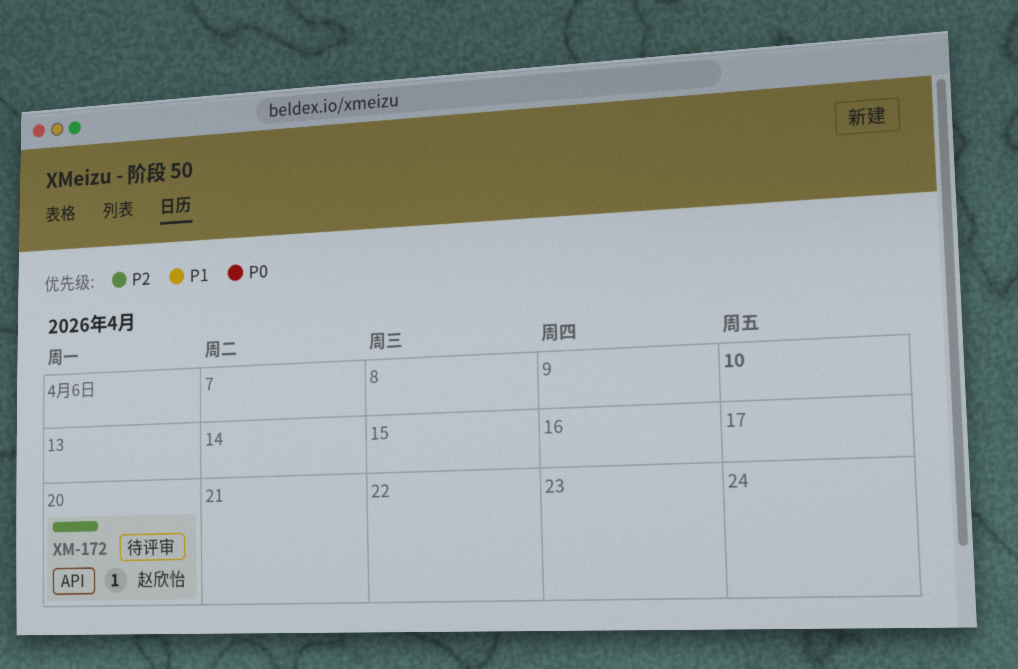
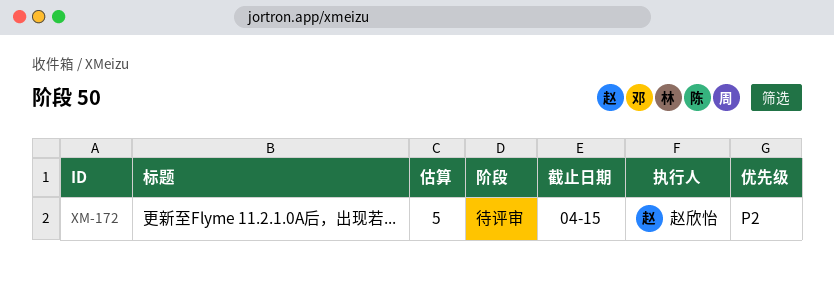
XM-172, estimate: 1 -> 5
XM-172, due: Apr 20 -> Apr 15

